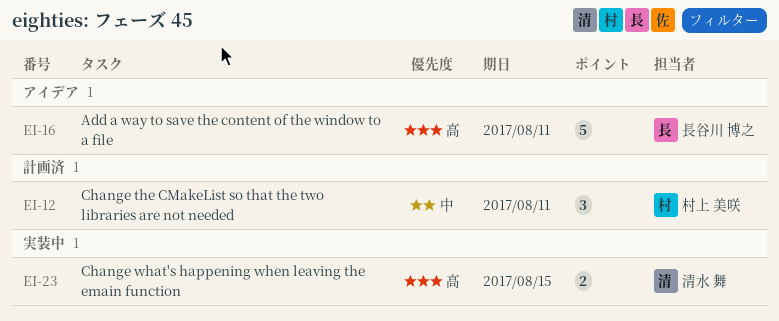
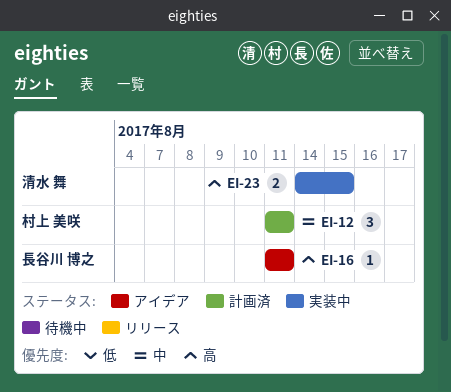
EI-16, estimate: 5 -> 1

